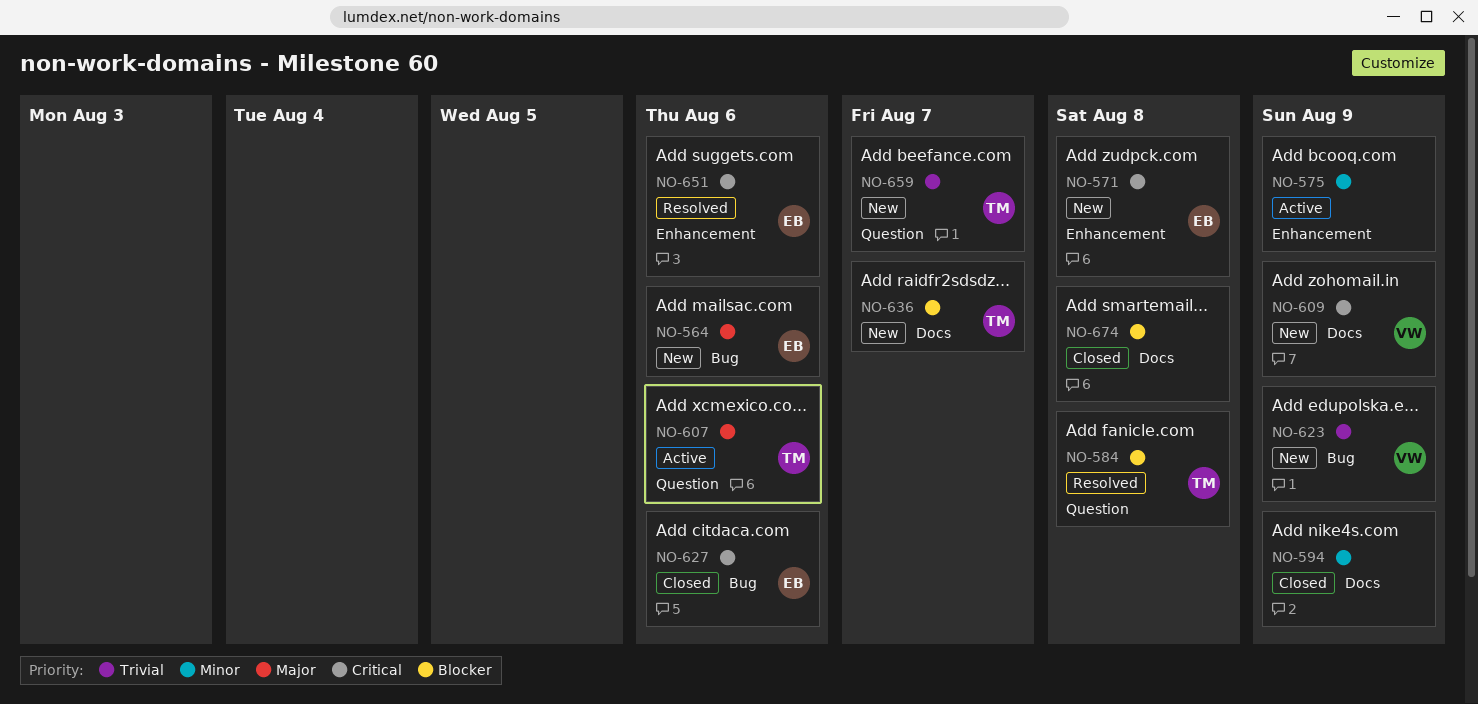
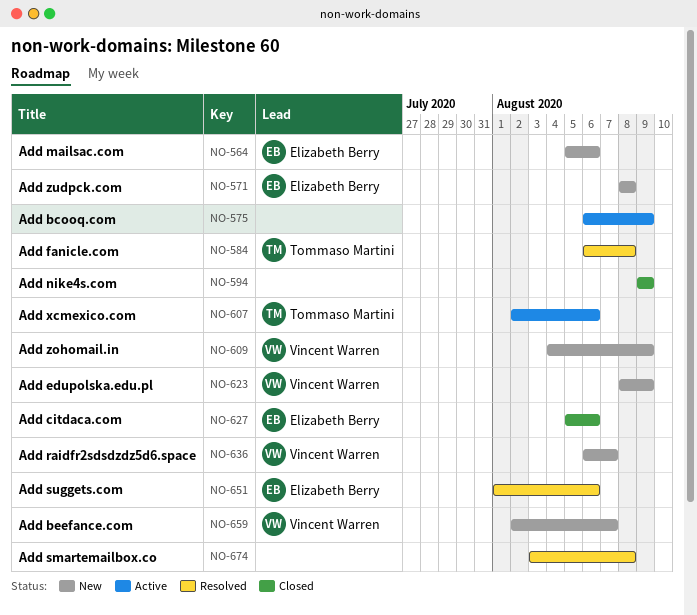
NO-636, owner: Tommaso Martini -> Vincent Warren
NO-659, owner: Tommaso Martini -> Vincent Warren
NO-674, status: Closed -> Resolved

